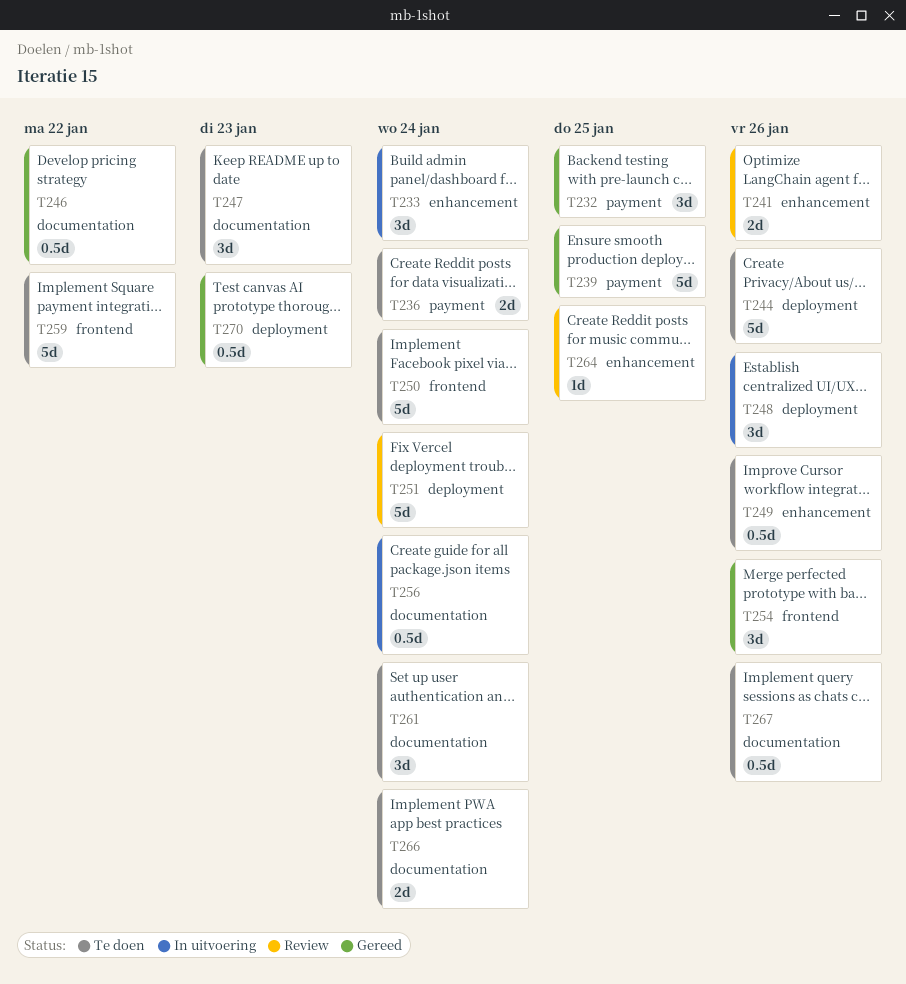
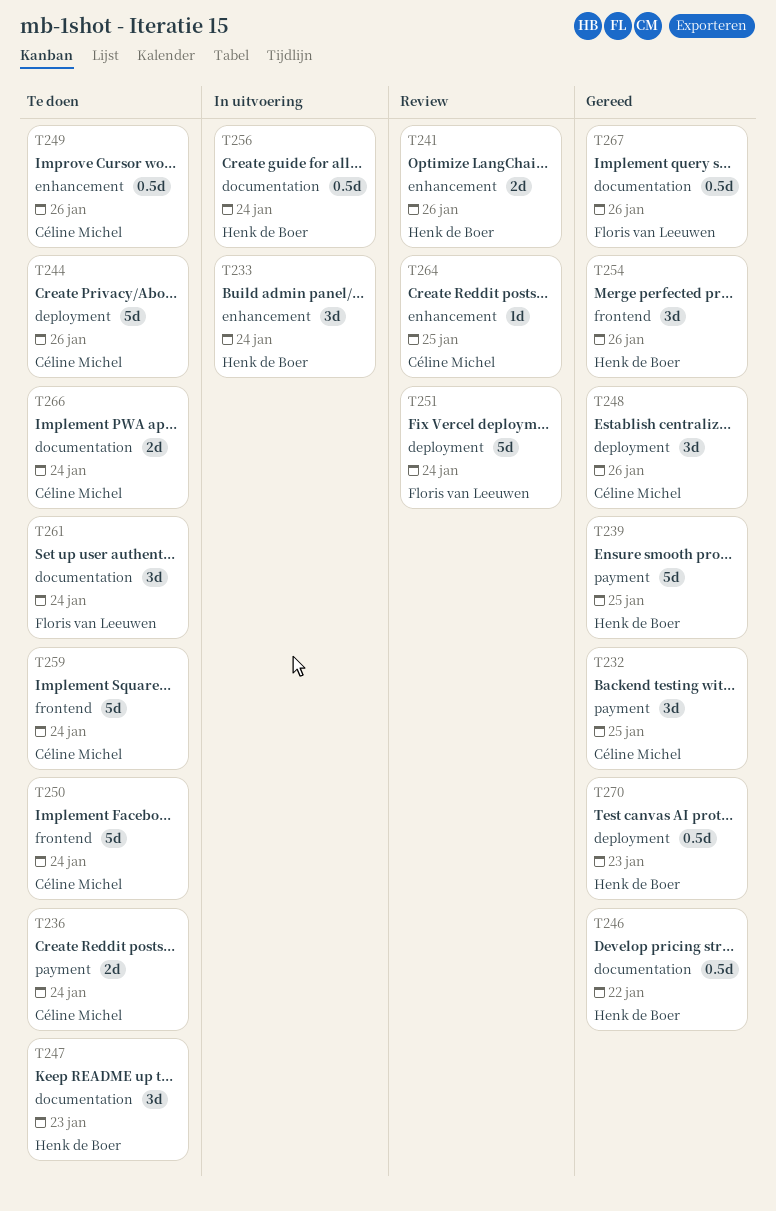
T248, status: In uitvoering -> Gereed
T259, due: Jan 22 -> Jan 24
T267, status: Te doen -> Gereed

